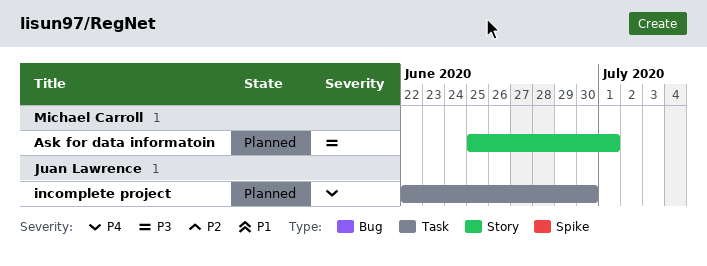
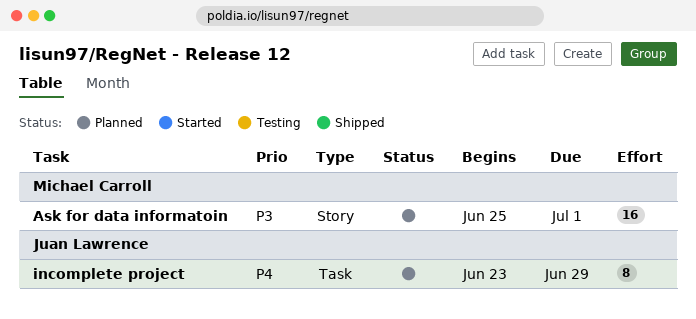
incomplete project, start: Jun 22 -> Jun 23
incomplete project, due: Jun 30 -> Jun 29

